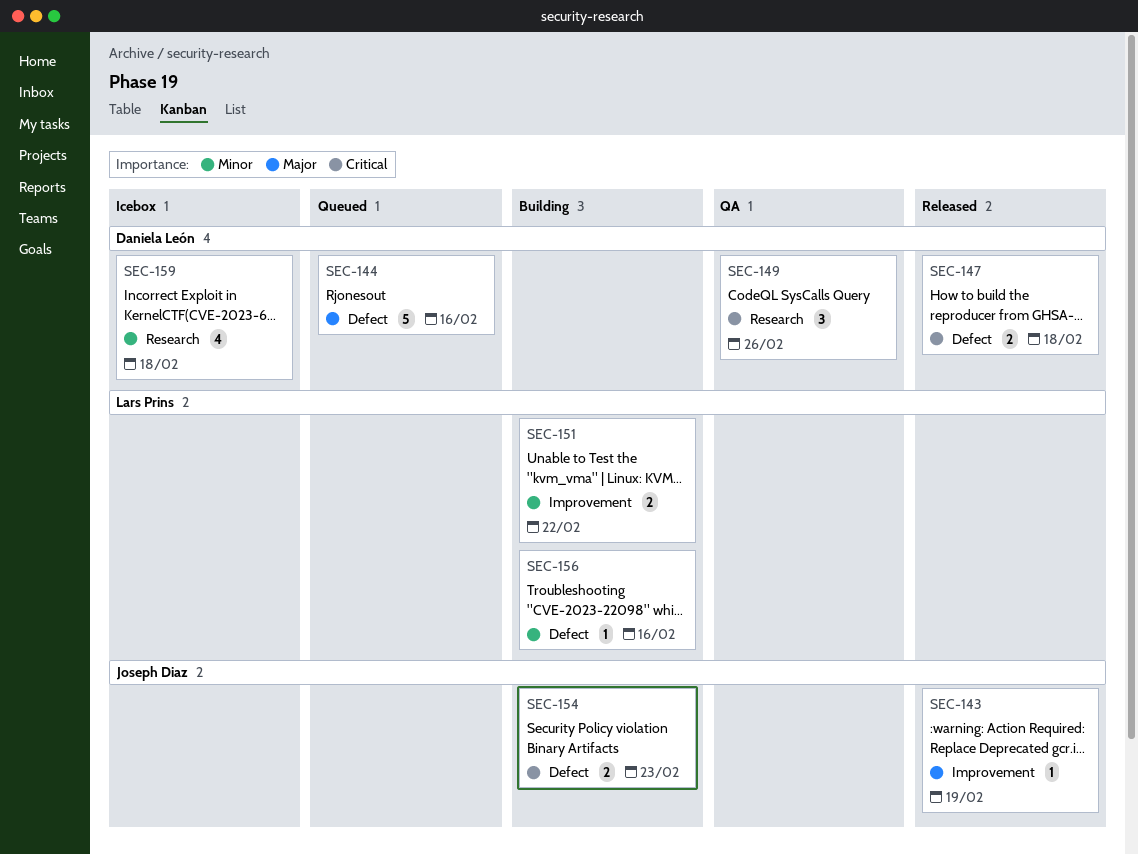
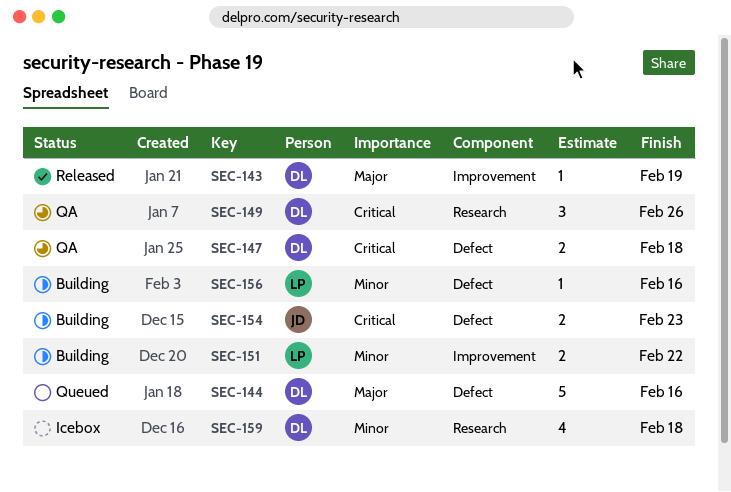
SEC-143, owner: Joseph Diaz -> Daniela León
SEC-147, status: Released -> QA

